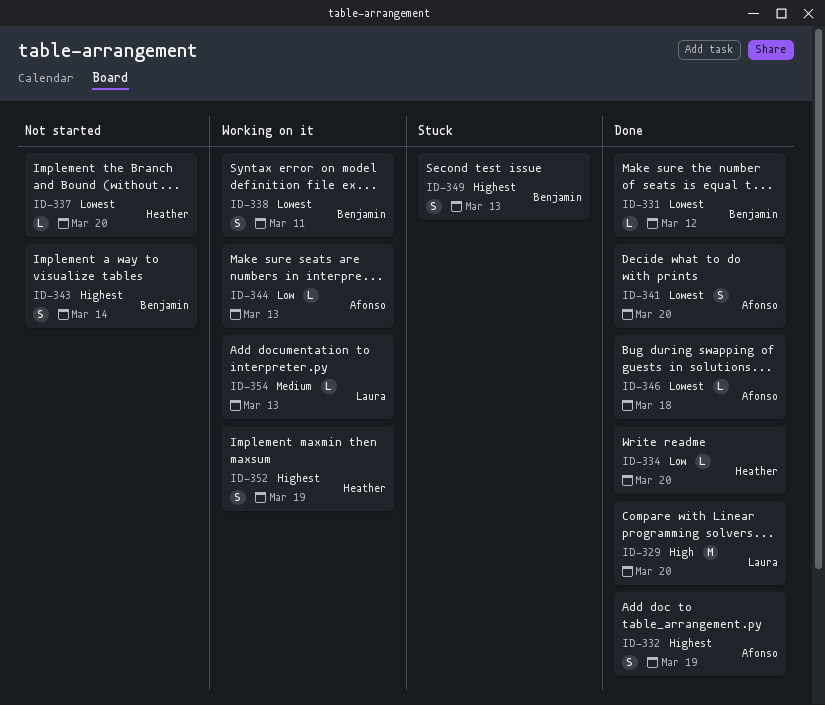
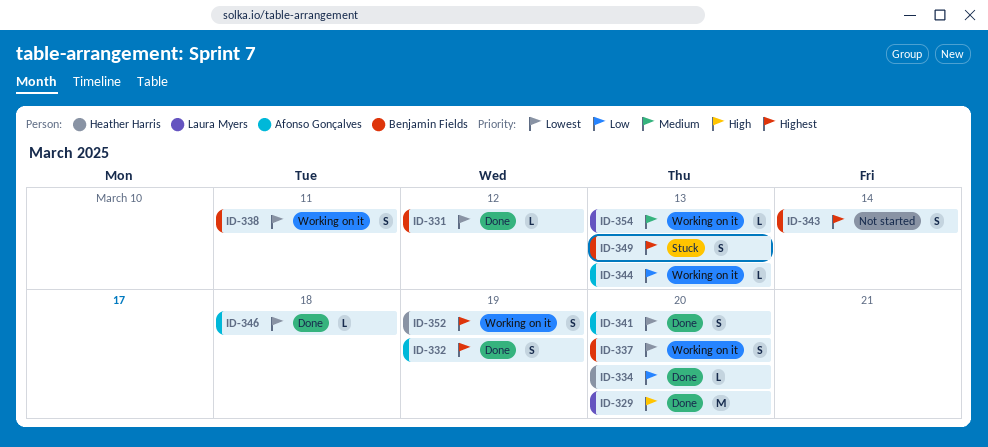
ID-337, status: Not started -> Working on it
ID-337, owner: Heather Harris -> Benjamin Fields
ID-337, estimate: L -> S

